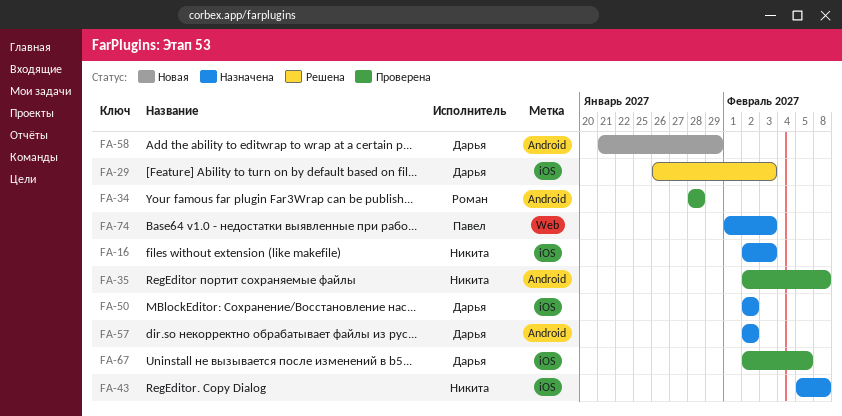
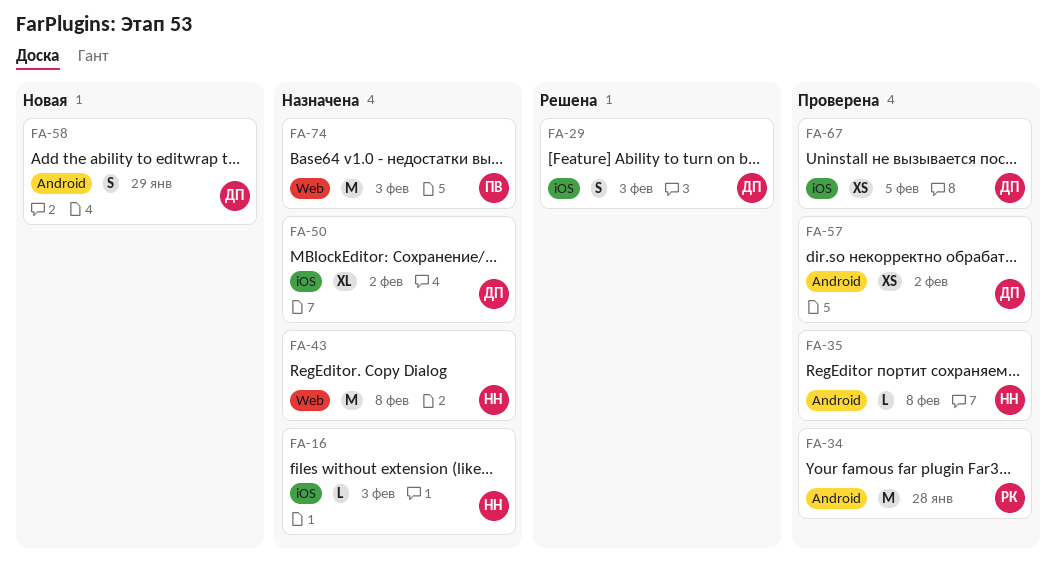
FA-43, label: iOS -> Web
FA-57, status: Назначена -> Проверена

